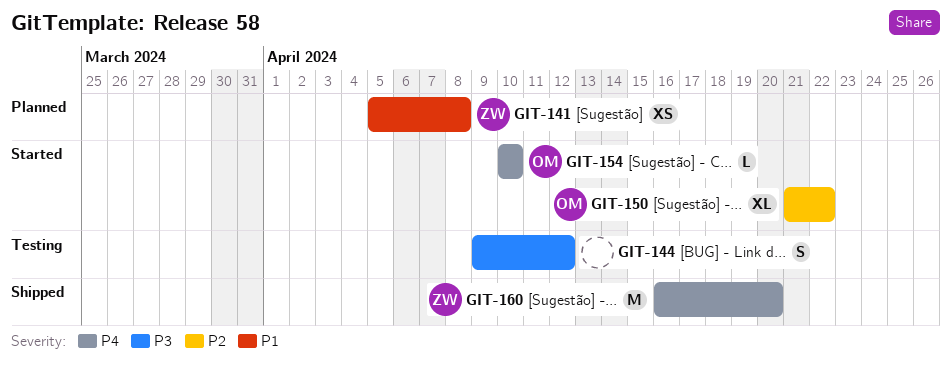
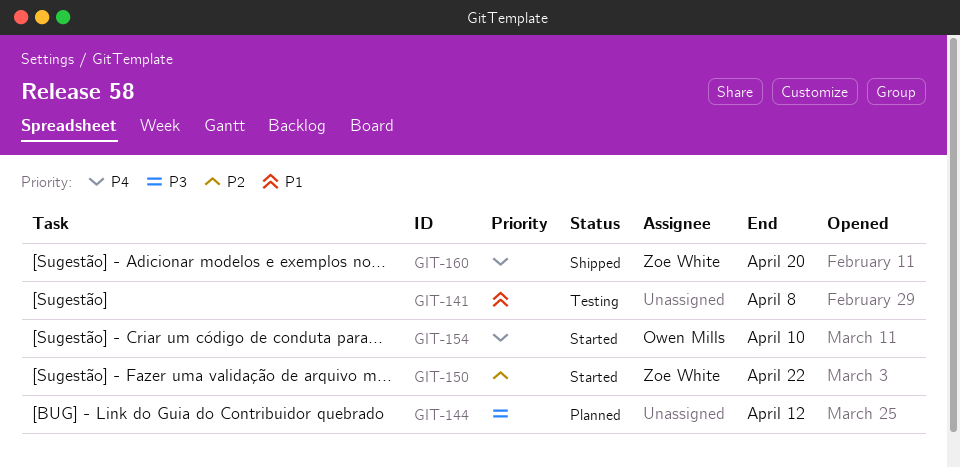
GIT-141, status: Planned -> Testing
GIT-141, owner: Zoe White -> none
GIT-144, status: Testing -> Planned
GIT-150, owner: Owen Mills -> Zoe White

